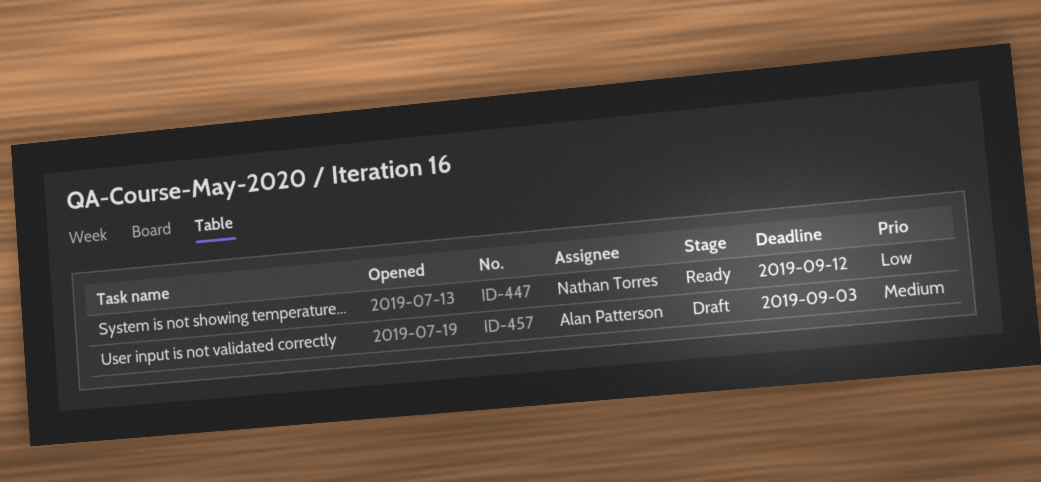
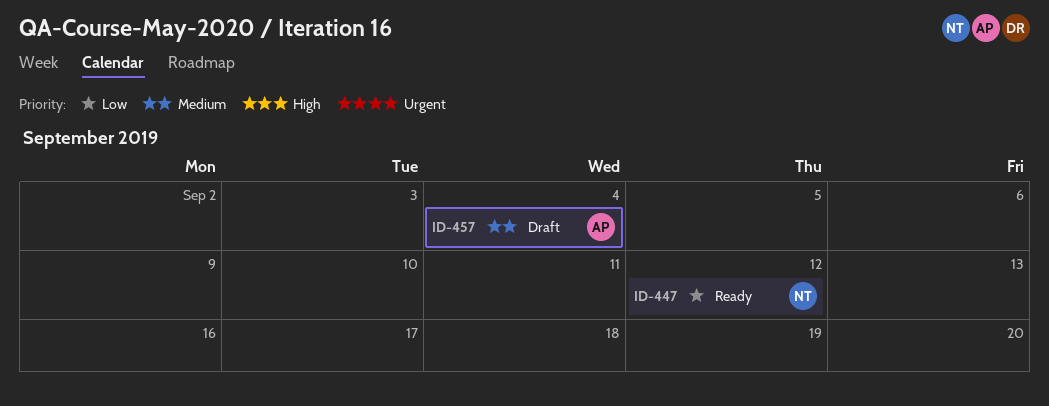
ID-457, due: Sep 3 -> Sep 4

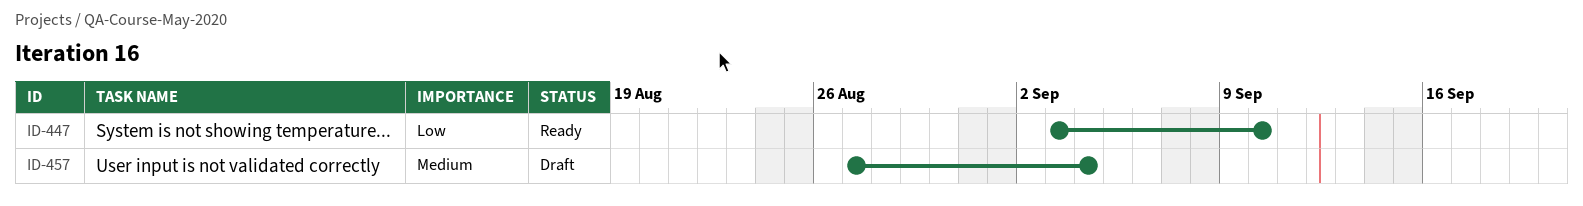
ID-447, due: Sep 12 -> Sep 10

